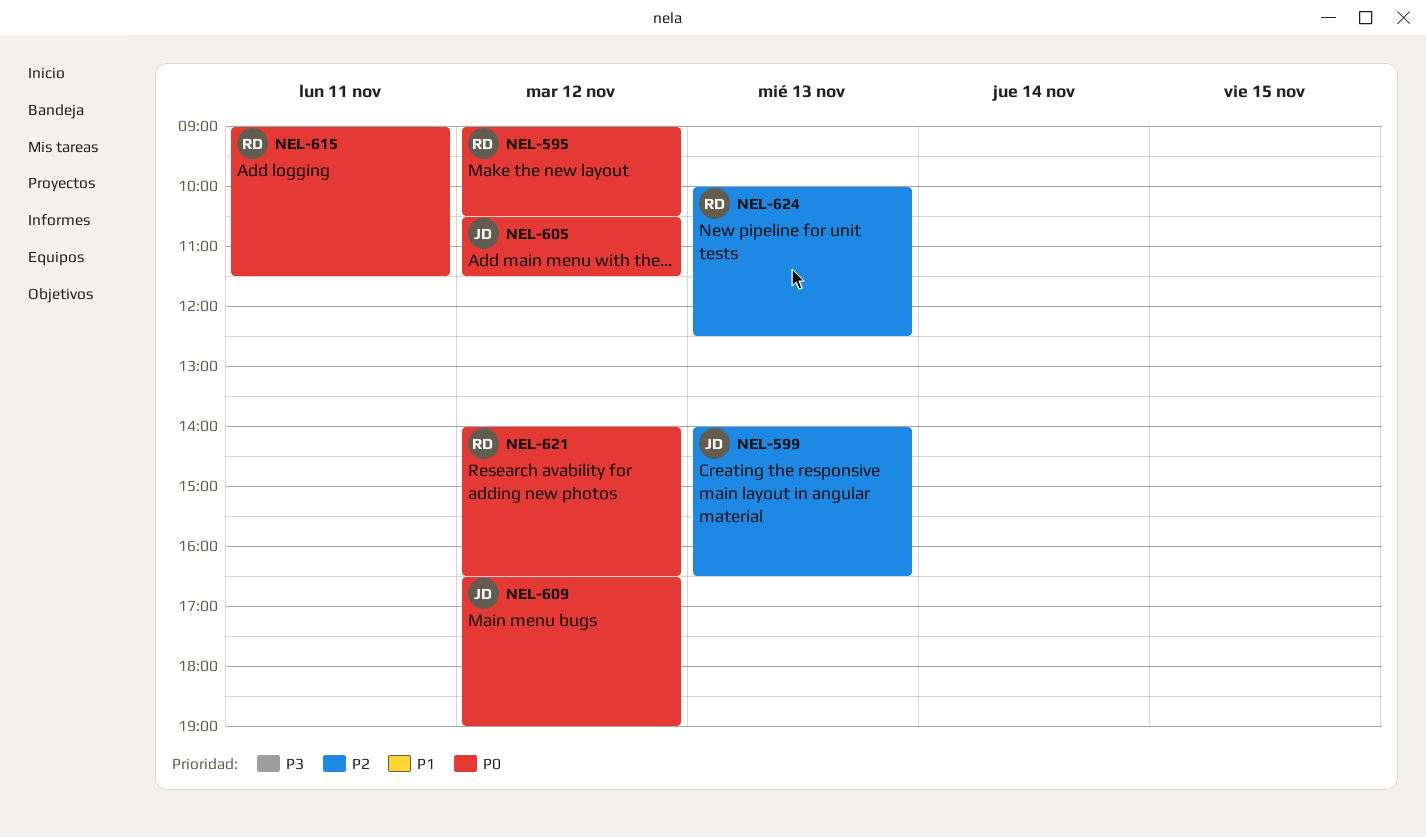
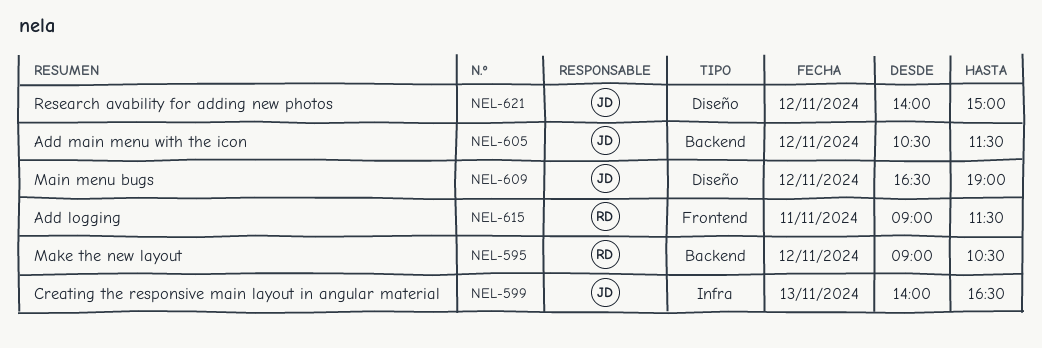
NEL-621, owner: RD -> JD
NEL-621, ends: 16:30 -> 15:00
NEL-624: present -> none

